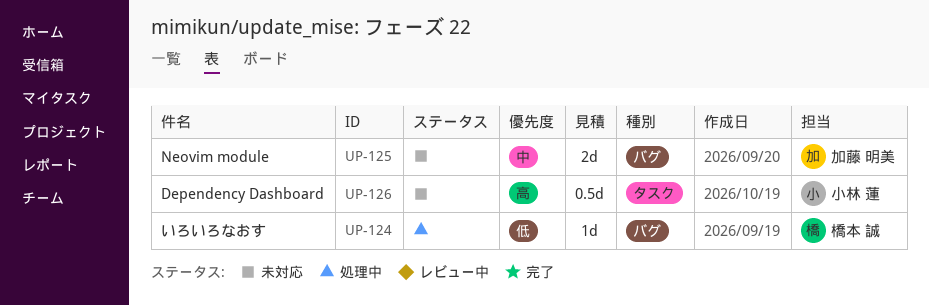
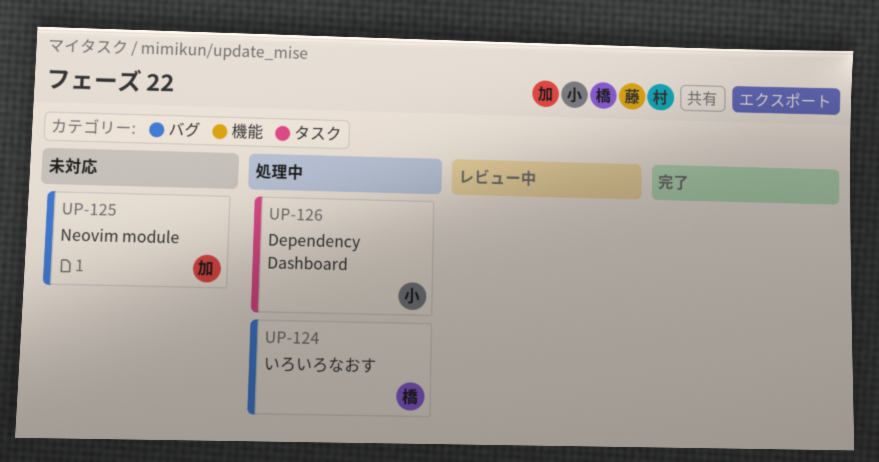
UP-126, status: 未対応 -> 処理中

